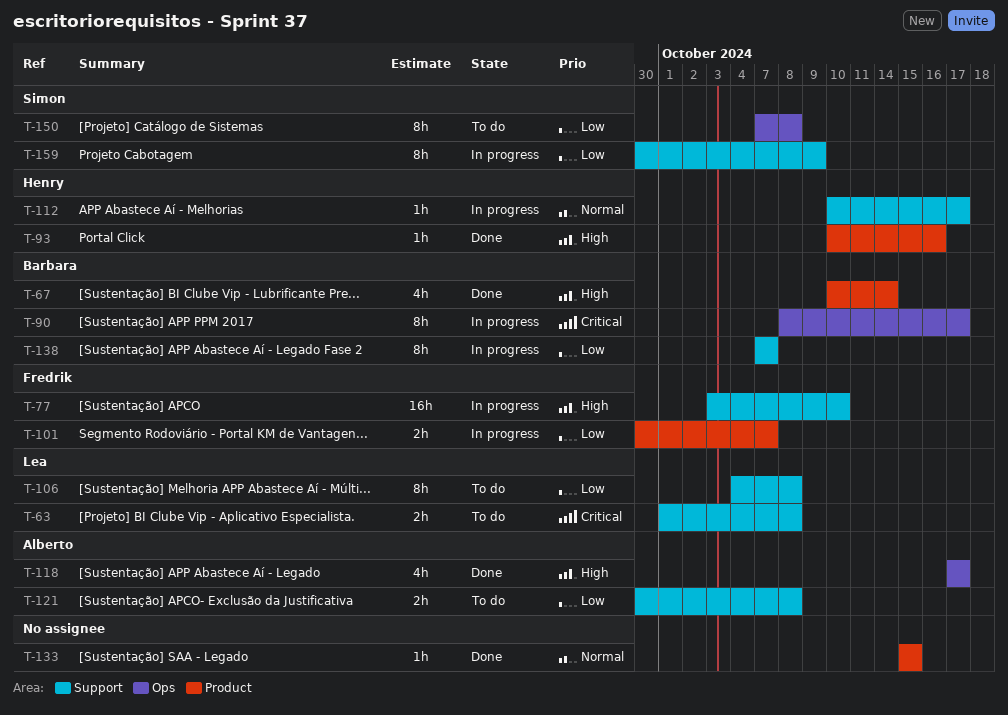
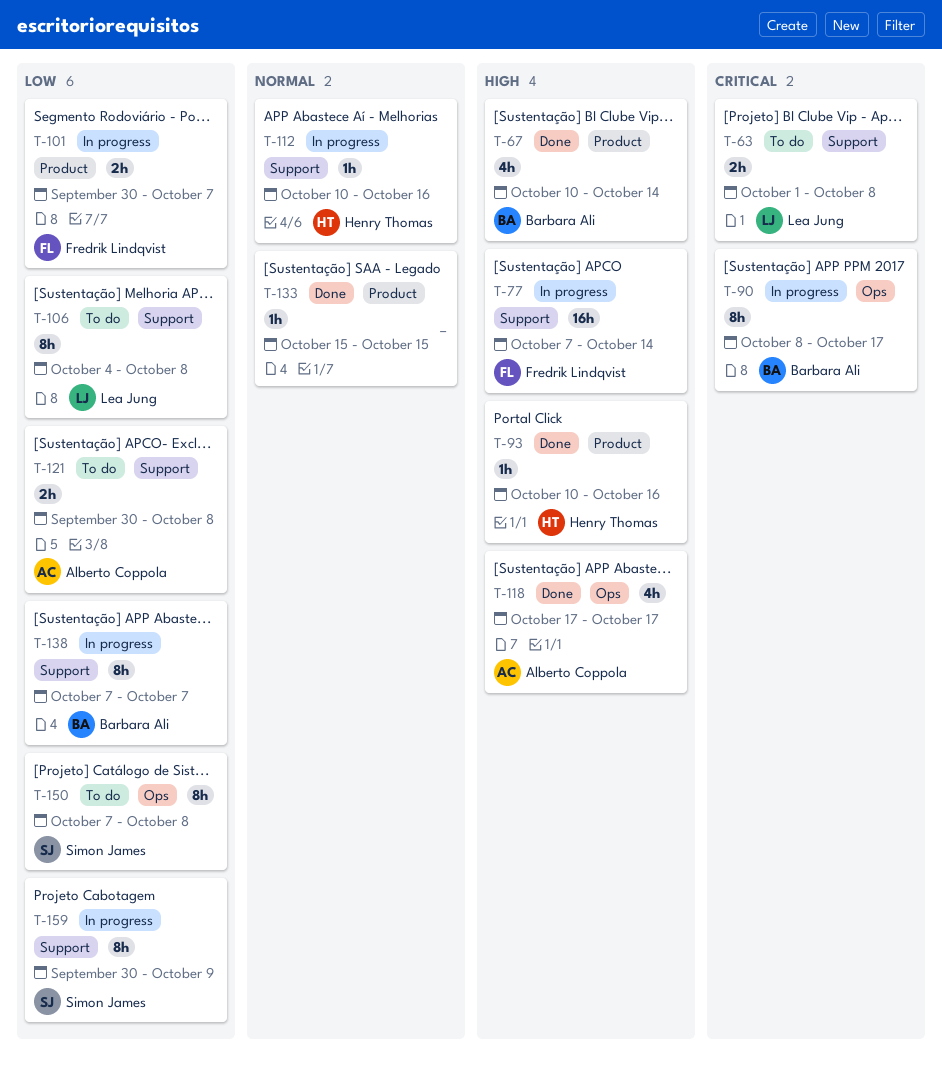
T-77, start: Oct 3 -> Oct 7
T-77, due: Oct 10 -> Oct 14
T-112, due: Oct 17 -> Oct 16

